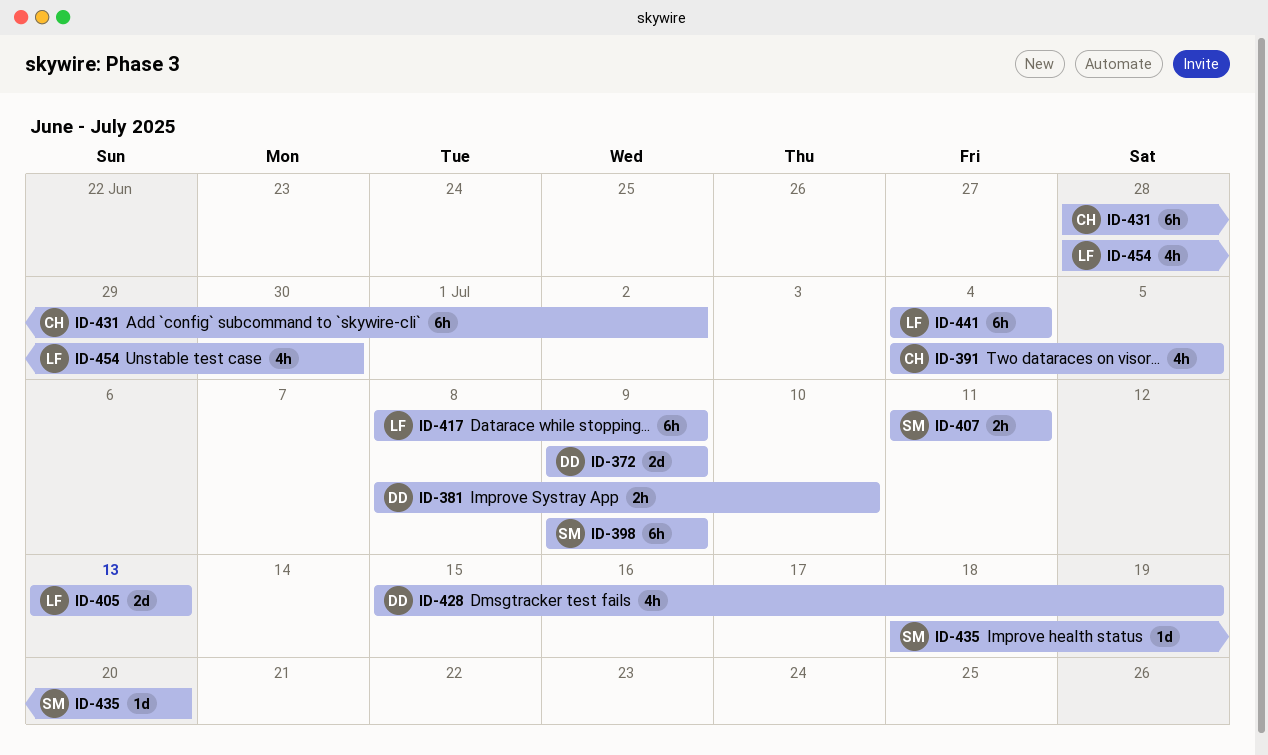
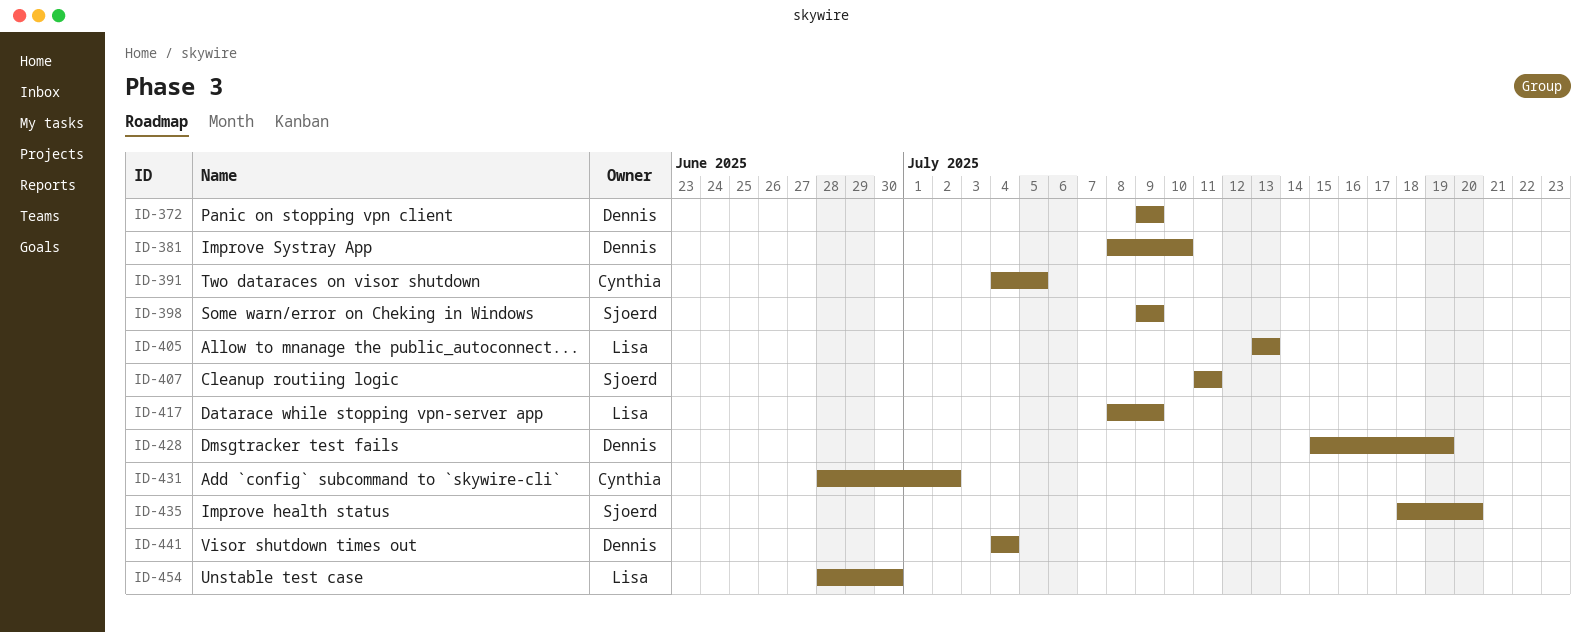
ID-441, owner: Lisa -> Dennis

